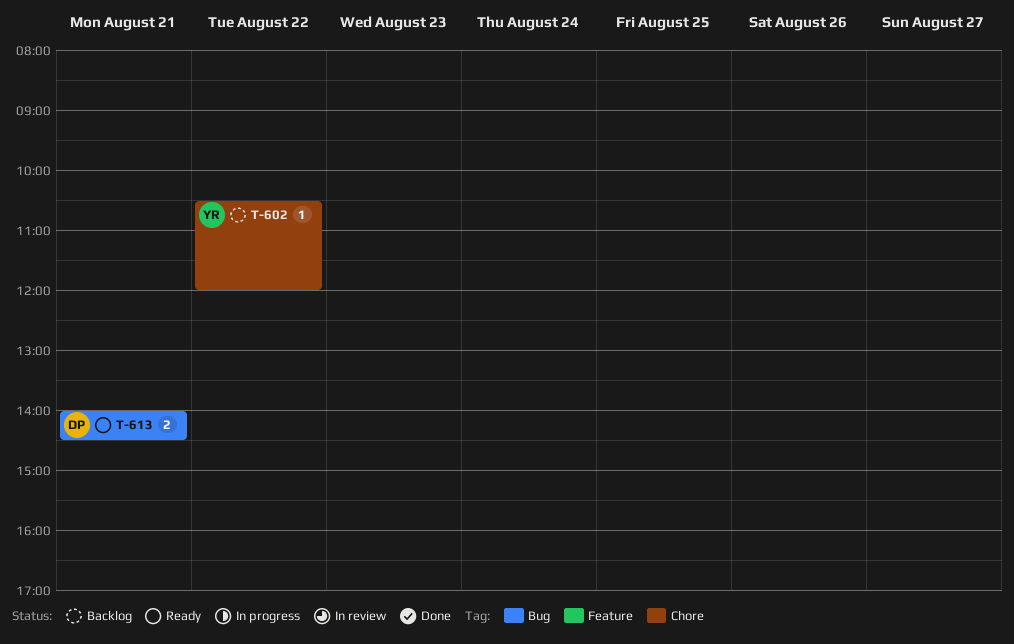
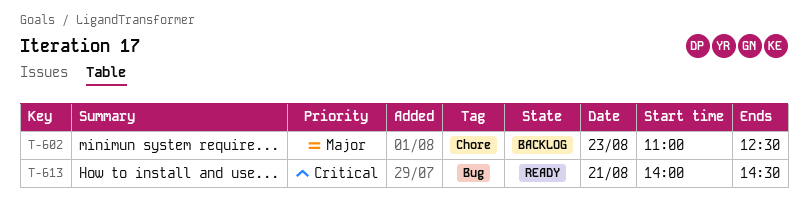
T-602, day: Aug 22 -> Aug 23
T-602, begins: 10:30 -> 11:00
T-602, ends: 12:00 -> 12:30

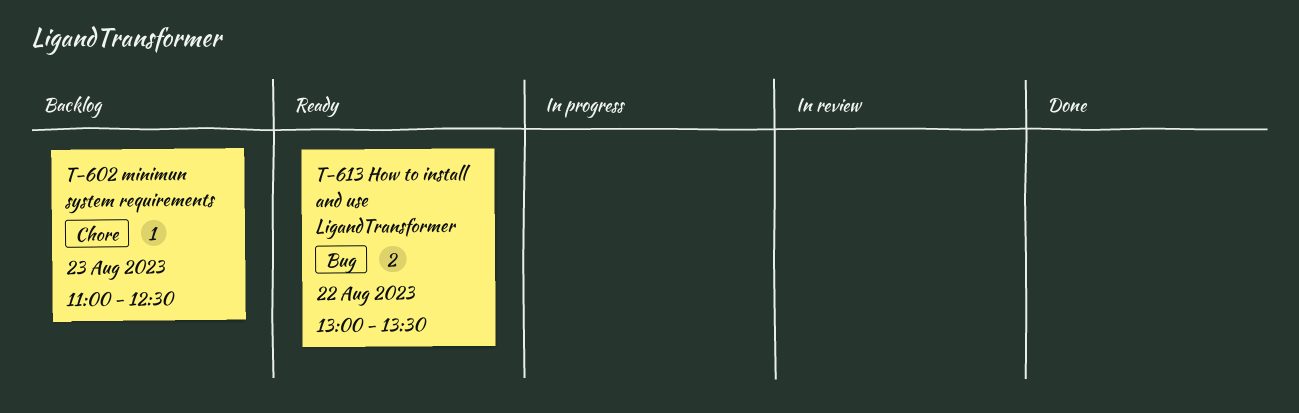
T-613, day: Aug 21 -> Aug 22
T-613, begins: 14:00 -> 13:00
T-613, ends: 14:30 -> 13:30

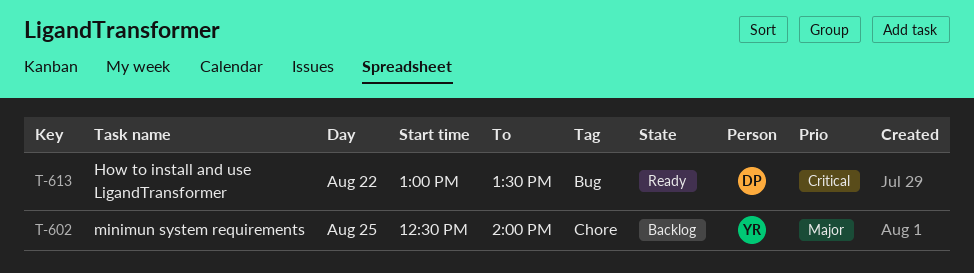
T-602, day: Aug 23 -> Aug 25
T-602, begins: 11:00 -> 12:30
T-602, ends: 12:30 -> 14:00

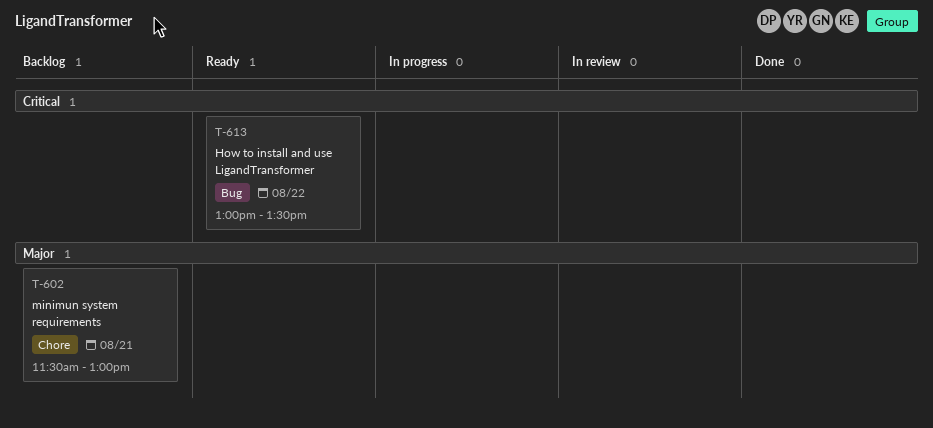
T-602, day: Aug 25 -> Aug 21
T-602, begins: 12:30 -> 11:30
T-602, ends: 14:00 -> 13:00

